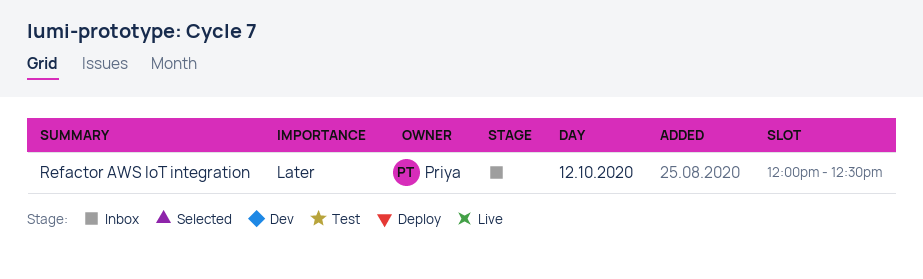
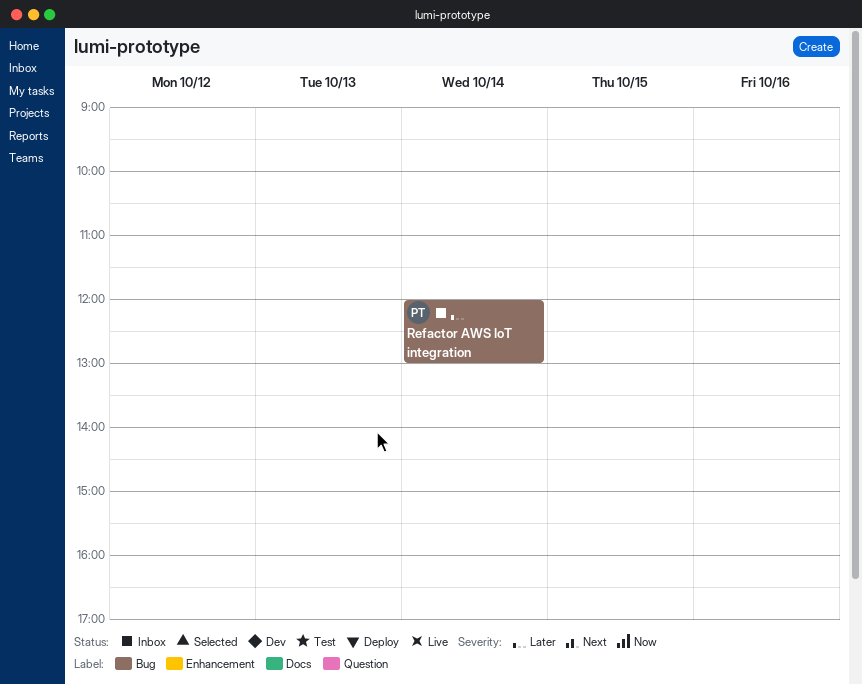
Refactor AWS IoT integration, day: Oct 12 -> Oct 14
Refactor AWS IoT integration, ends: 12:30 -> 13:00

